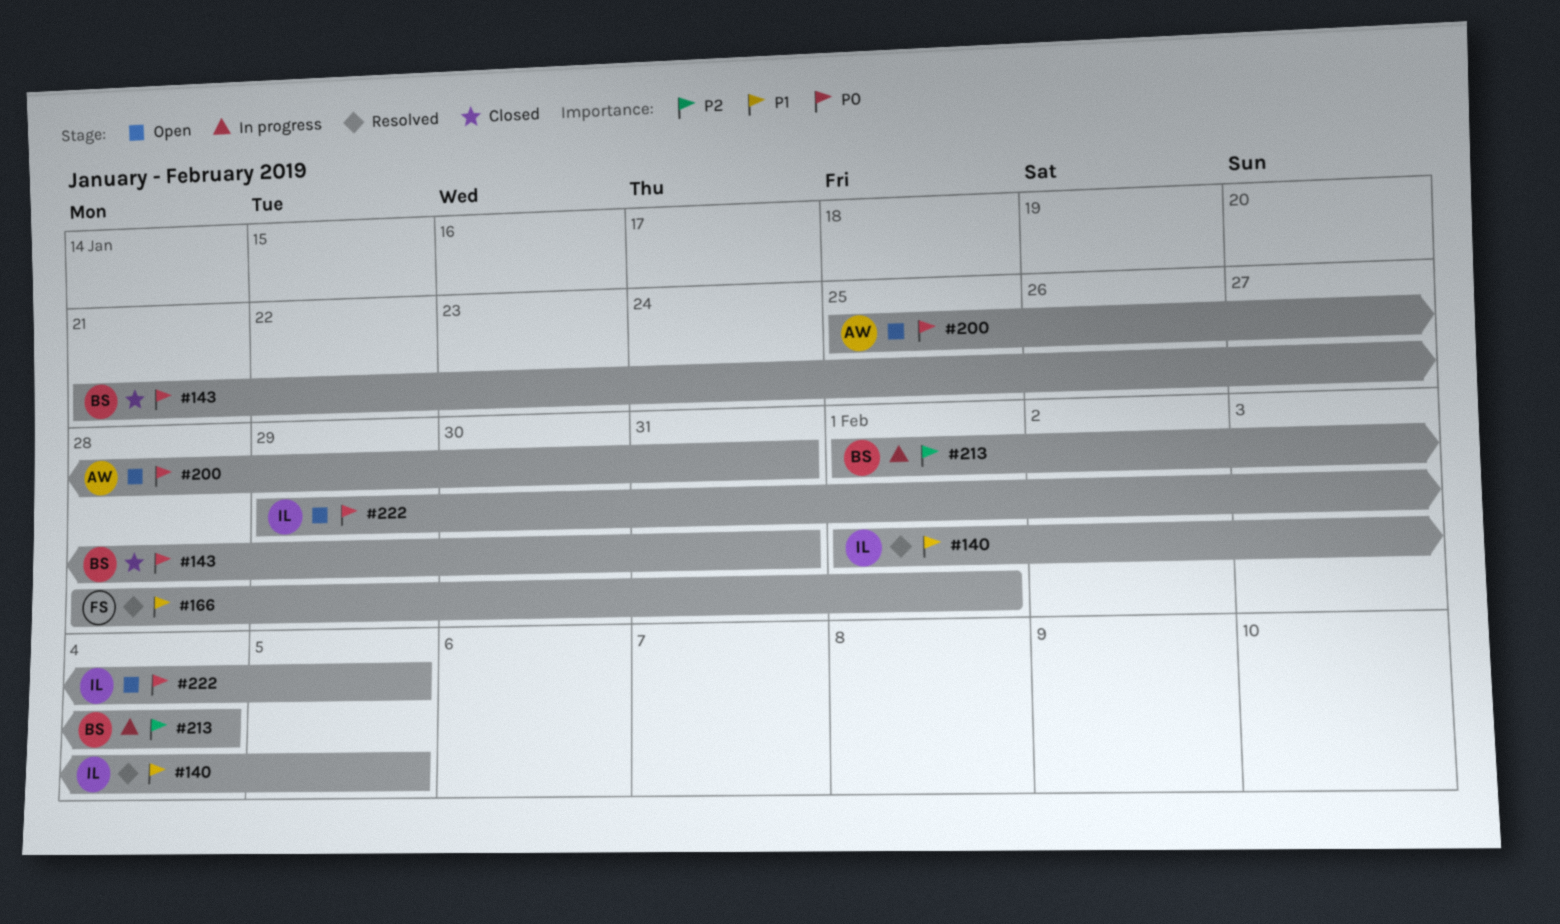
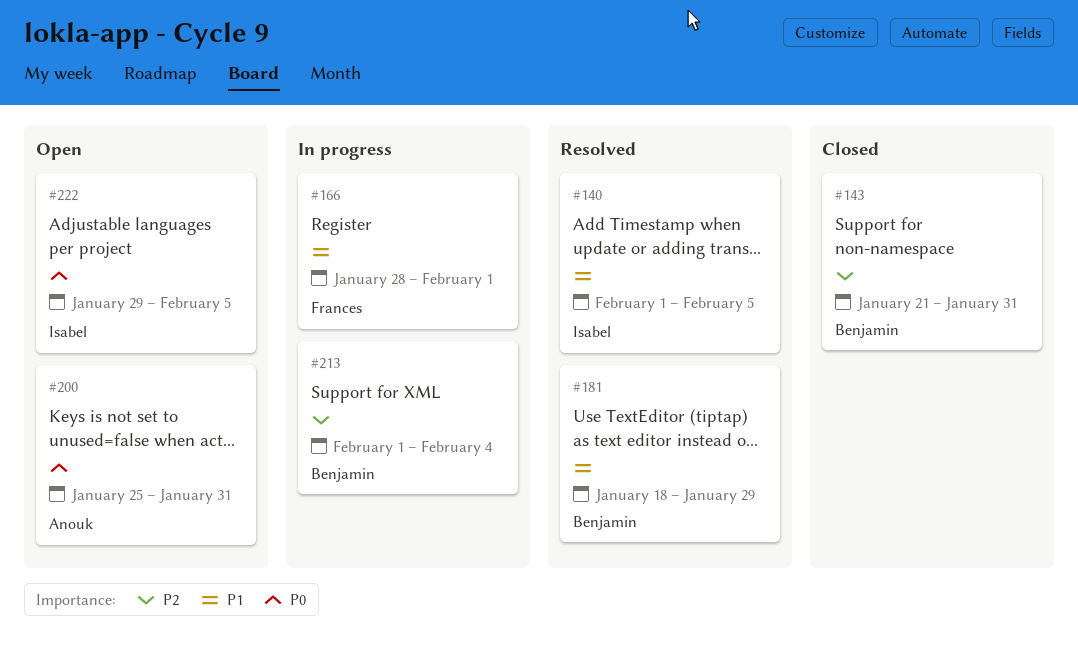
#143, priority: P0 -> P2
#166, status: Resolved -> In progress
#181: none -> present

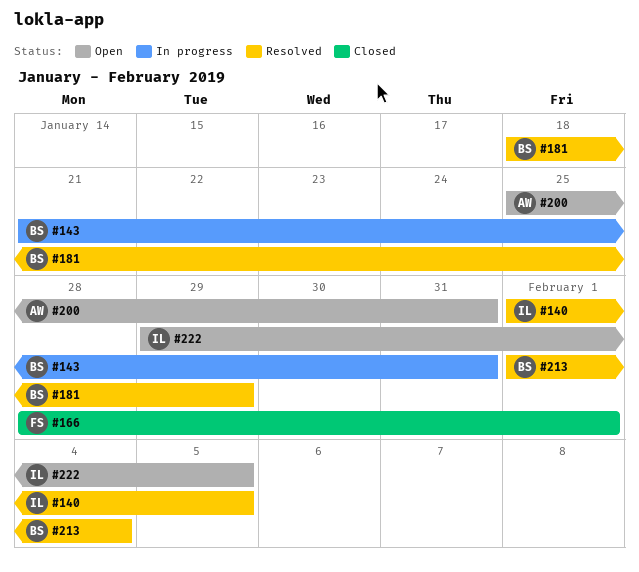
#143, status: Closed -> In progress
#166, status: In progress -> Closed
#213, status: In progress -> Resolved

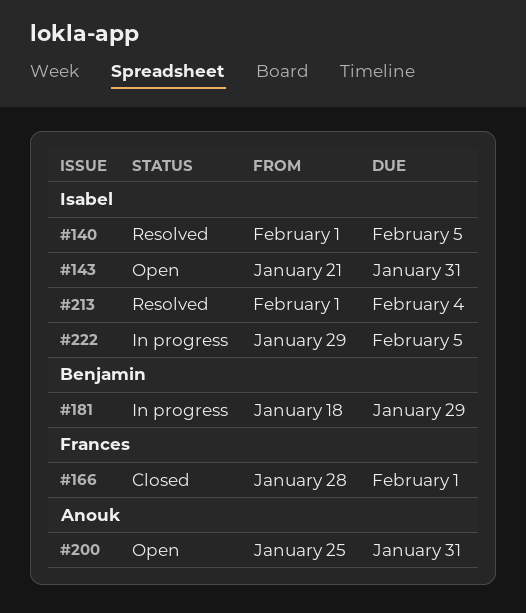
#143, status: In progress -> Open
#143, owner: Benjamin -> Isabel
#181, status: Resolved -> In progress
#213, owner: Benjamin -> Isabel
#222, status: Open -> In progress

